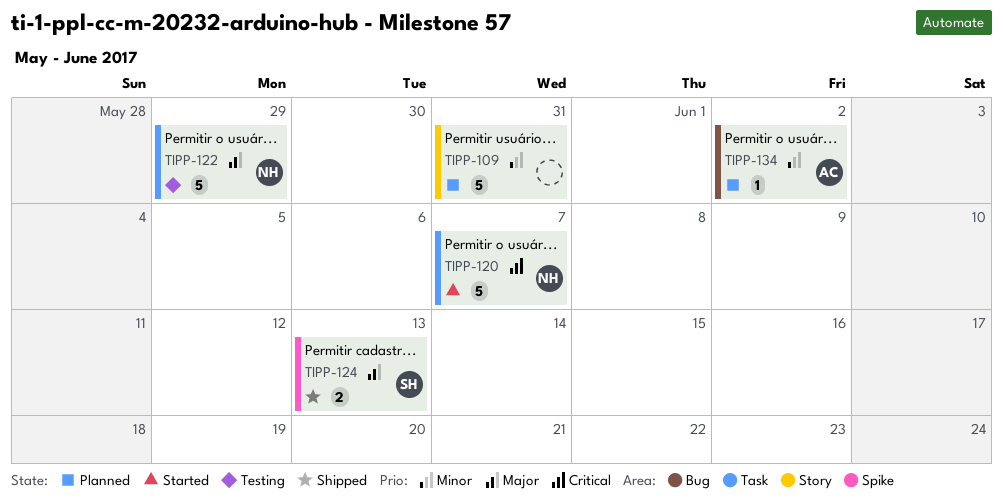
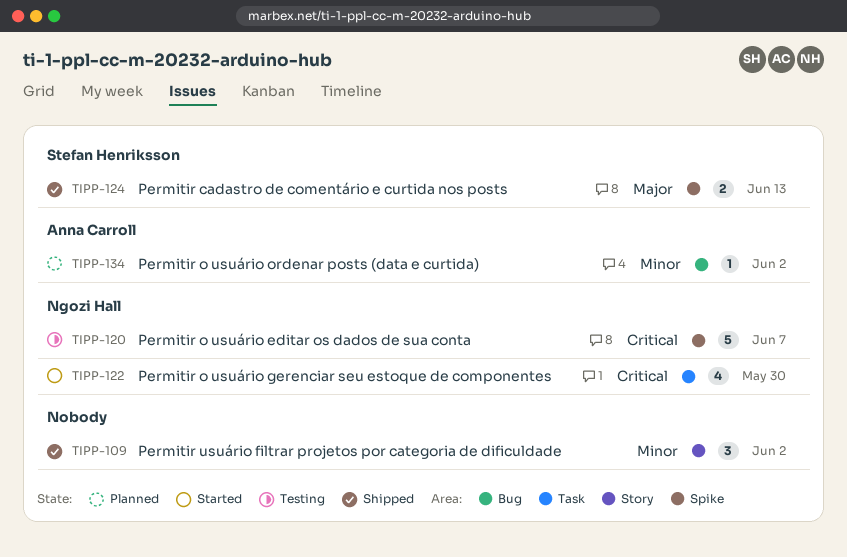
TIPP-109, status: Planned -> Shipped
TIPP-109, estimate: 5 -> 3
TIPP-109, due: May 31 -> Jun 2
TIPP-120, status: Started -> Testing
TIPP-120, label: Task -> Spike
TIPP-122, status: Testing -> Started
TIPP-122, priority: Major -> Critical
TIPP-122, estimate: 5 -> 4
TIPP-122, due: May 29 -> May 30

